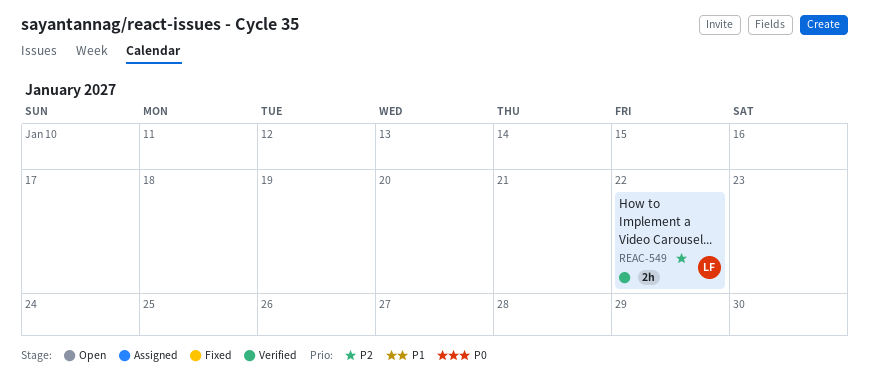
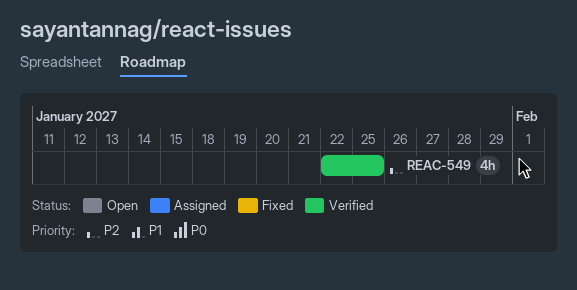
REAC-549, estimate: 2h -> 4h
REAC-549, due: Jan 22 -> Jan 25

